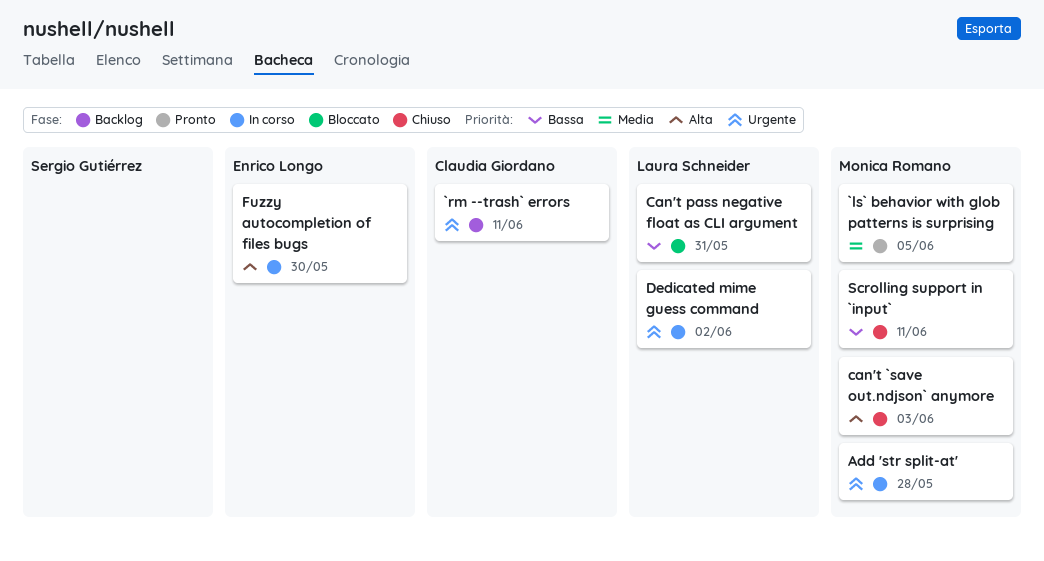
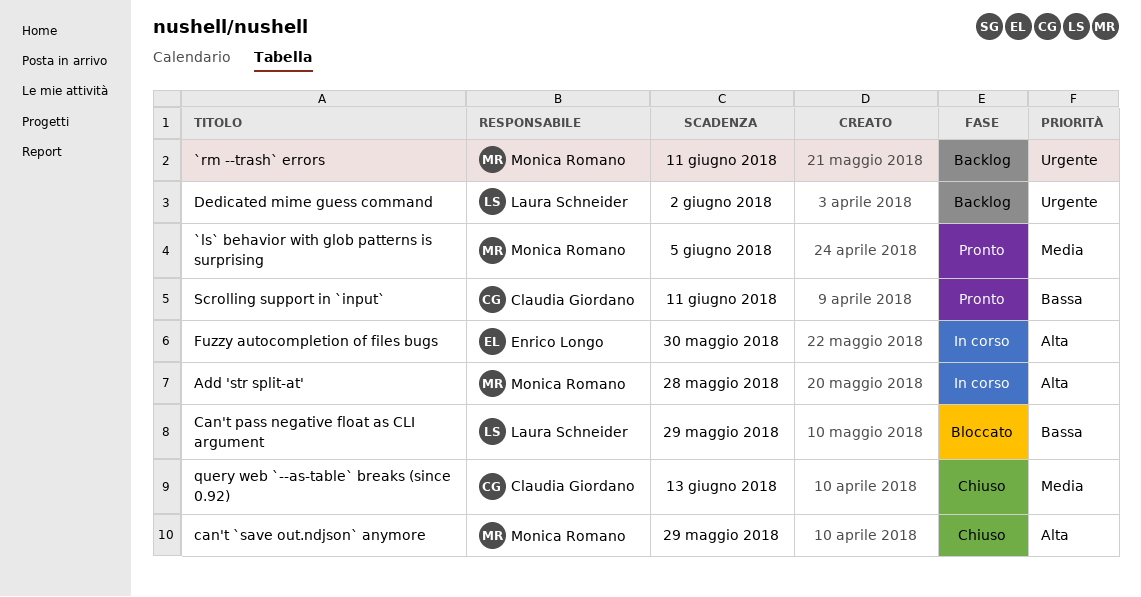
`rm --trash` errors, owner: Claudia Giordano -> Monica Romano
Add 'str split-at', priority: Urgente -> Alta
can't `save out.ndjson` anymore, due: Jun 3 -> May 29
Can't pass negative float as CLI argument, due: May 31 -> May 29
Dedicated mime guess command, status: In corso -> Backlog
query web `--as-table` breaks (since 0.92): none -> present
Scrolling support in `input`, status: Chiuso -> Pronto
Scrolling support in `input`, owner: Monica Romano -> Claudia Giordano

